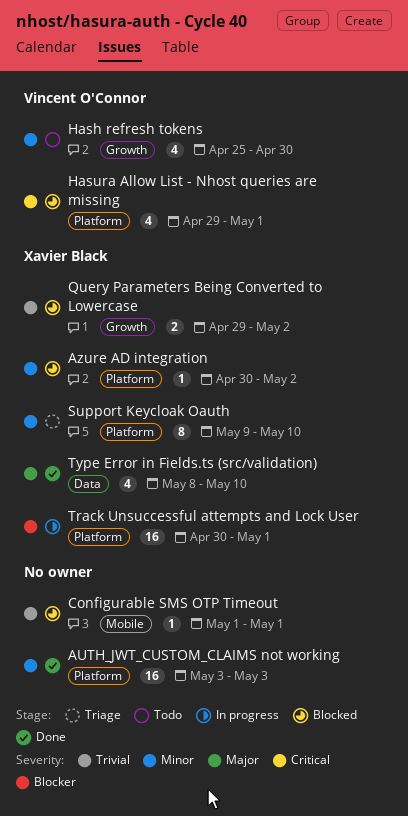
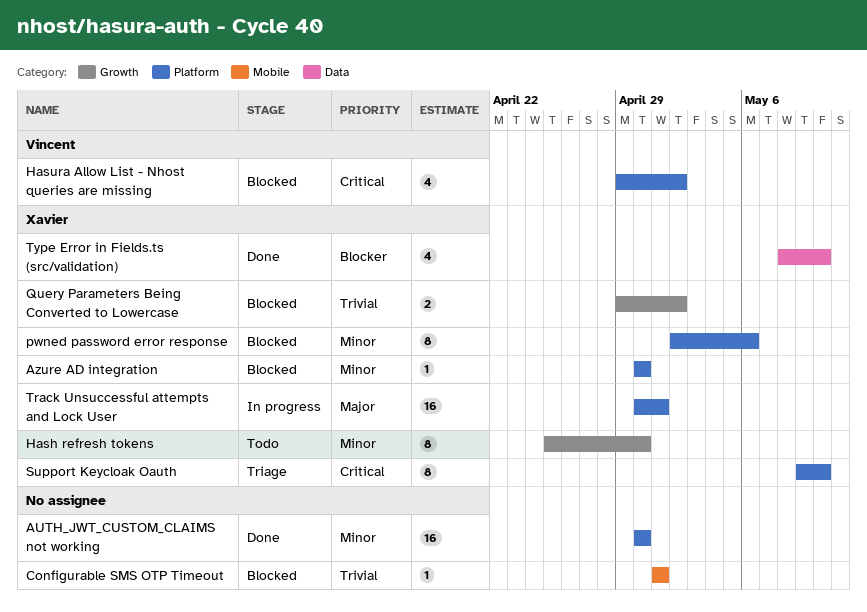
AUTH_JWT_CUSTOM_CLAIMS not working, start: May 3 -> Apr 30
AUTH_JWT_CUSTOM_CLAIMS not working, due: May 3 -> Apr 30
Azure AD integration, due: May 2 -> Apr 30
Hash refresh tokens, owner: Vincent O'Connor -> Xavier Black
Hash refresh tokens, estimate: 4 -> 8
Hasura Allow List - Nhost queries are missing, due: May 1 -> May 2
pwned password error response: none -> present
Support Keycloak Oauth, priority: Minor -> Critical
Track Unsuccessful attempts and Lock User, priority: Blocker -> Major
Type Error in Fields.ts (src/validation), priority: Major -> Blocker

